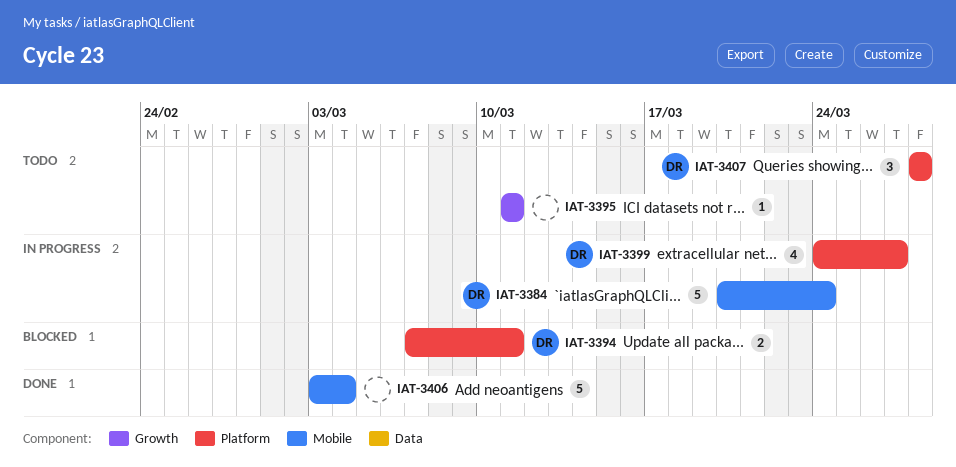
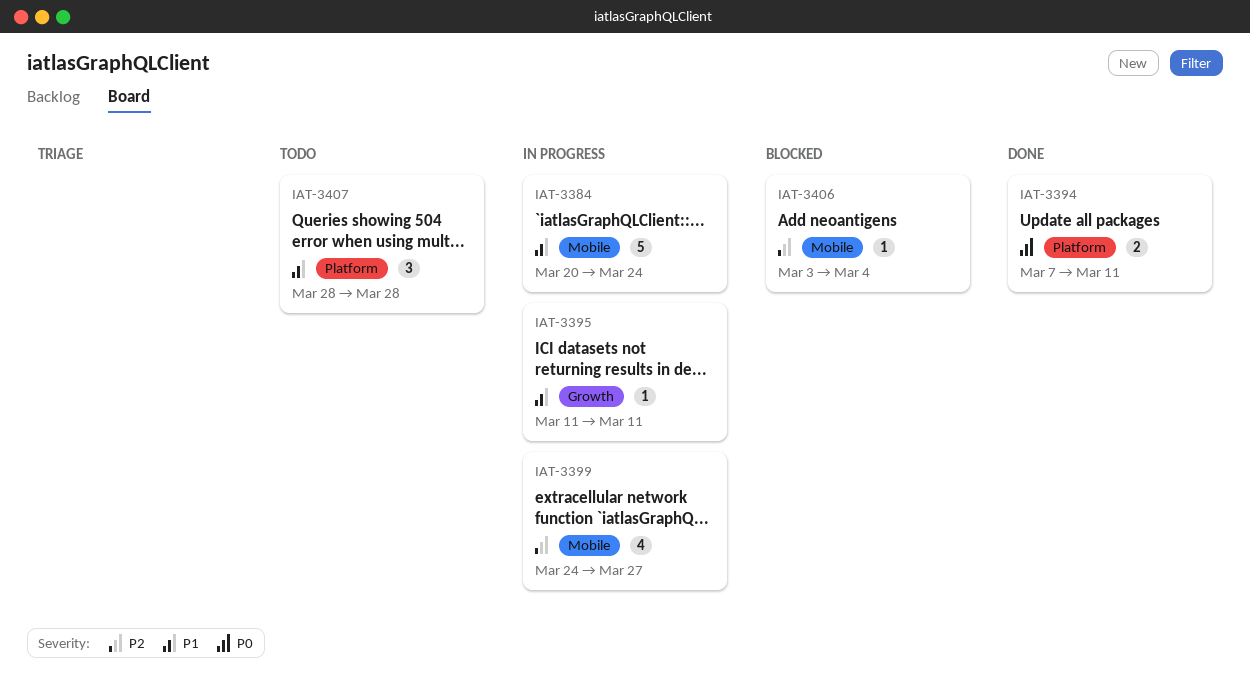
IAT-3394, status: Blocked -> Done
IAT-3395, status: Todo -> In progress
IAT-3399, label: Platform -> Mobile
IAT-3406, status: Done -> Blocked
IAT-3406, estimate: 5 -> 1

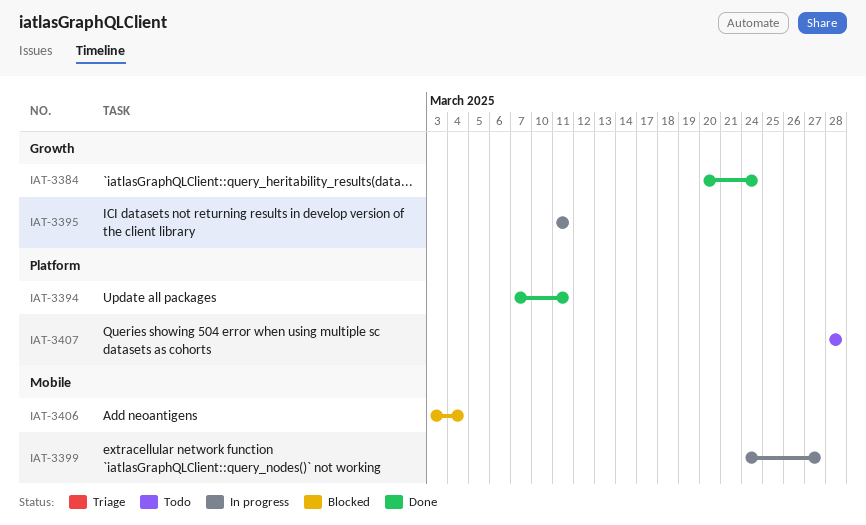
IAT-3384, status: In progress -> Done
IAT-3384, label: Mobile -> Growth

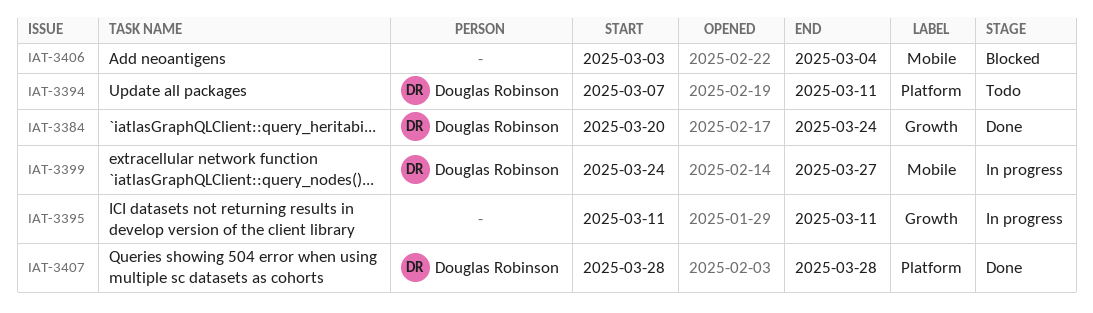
IAT-3394, status: Done -> Todo
IAT-3407, status: Todo -> Done

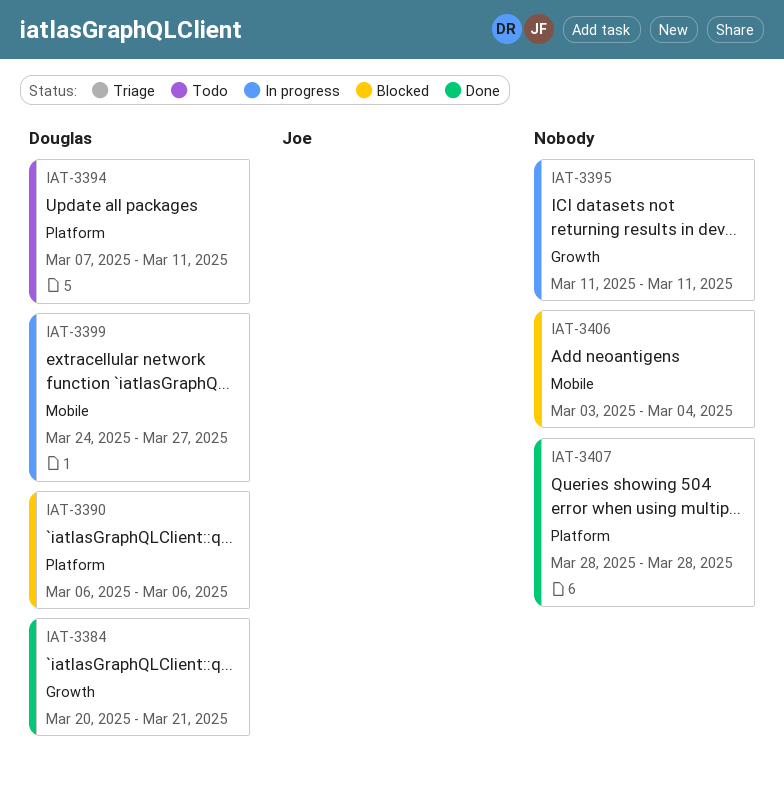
IAT-3384, due: Mar 24 -> Mar 21
IAT-3390: none -> present
IAT-3407, owner: Douglas Robinson -> none

